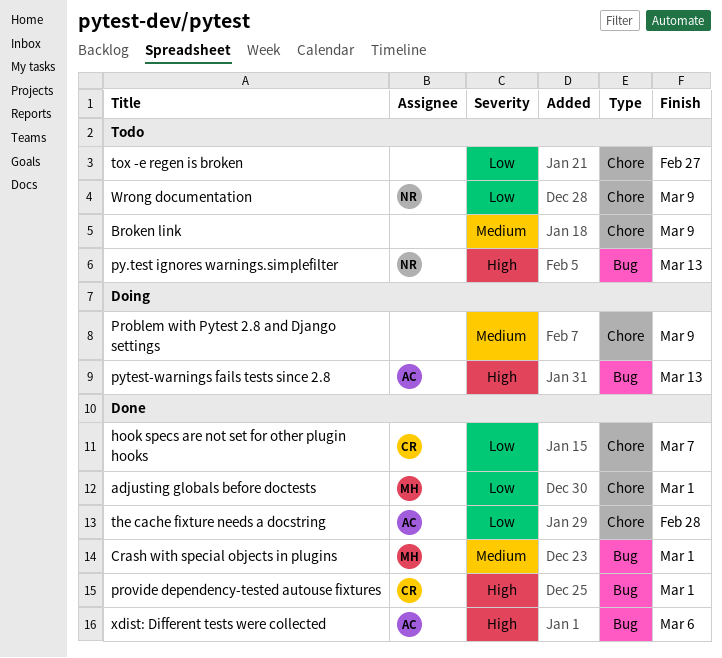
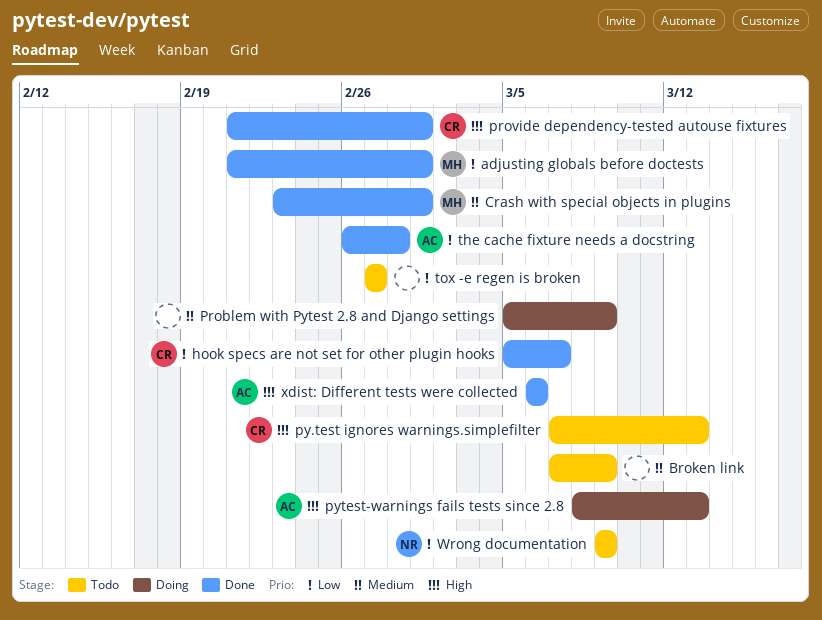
py.test ignores warnings.simplefilter, owner: NR -> CR

